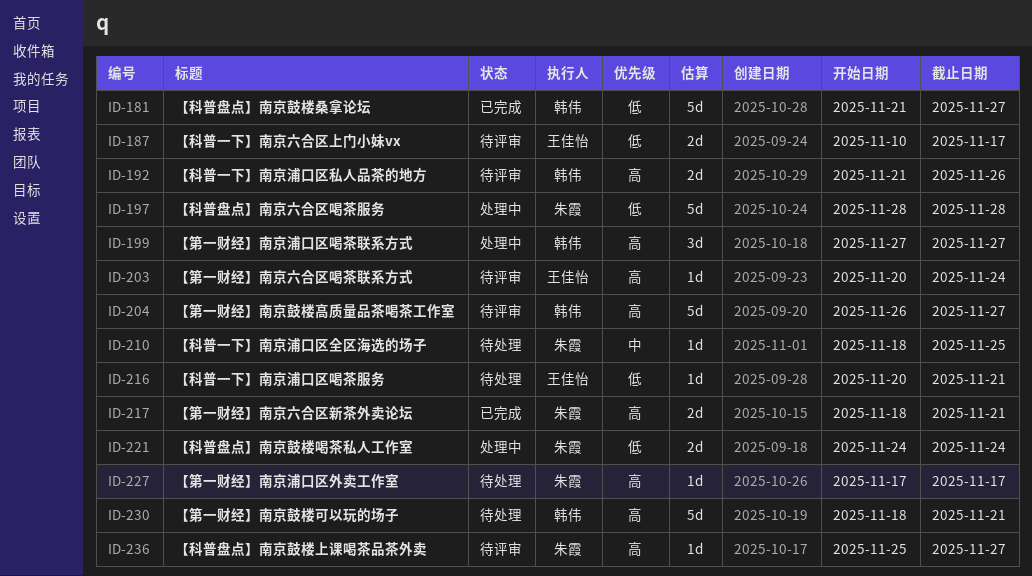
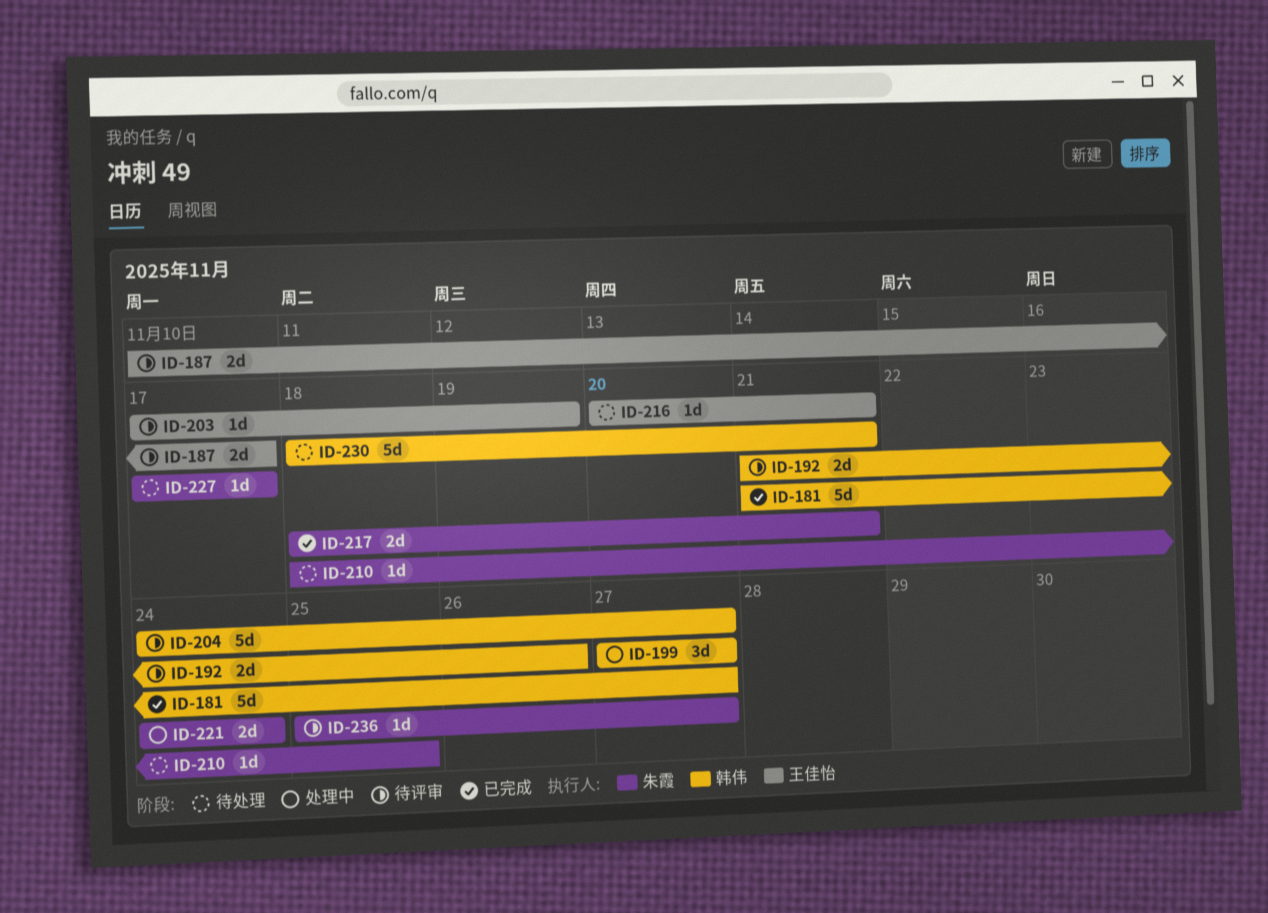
ID-197: present -> none
ID-203, start: Nov 20 -> Nov 17
ID-203, due: Nov 24 -> Nov 19
ID-204, start: Nov 26 -> Nov 24

